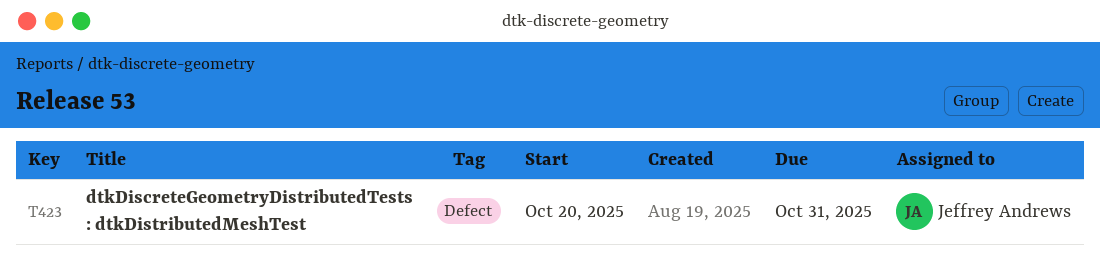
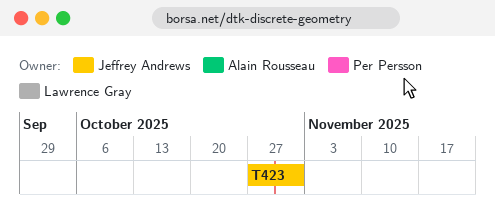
T423, start: Oct 20 -> Oct 27

